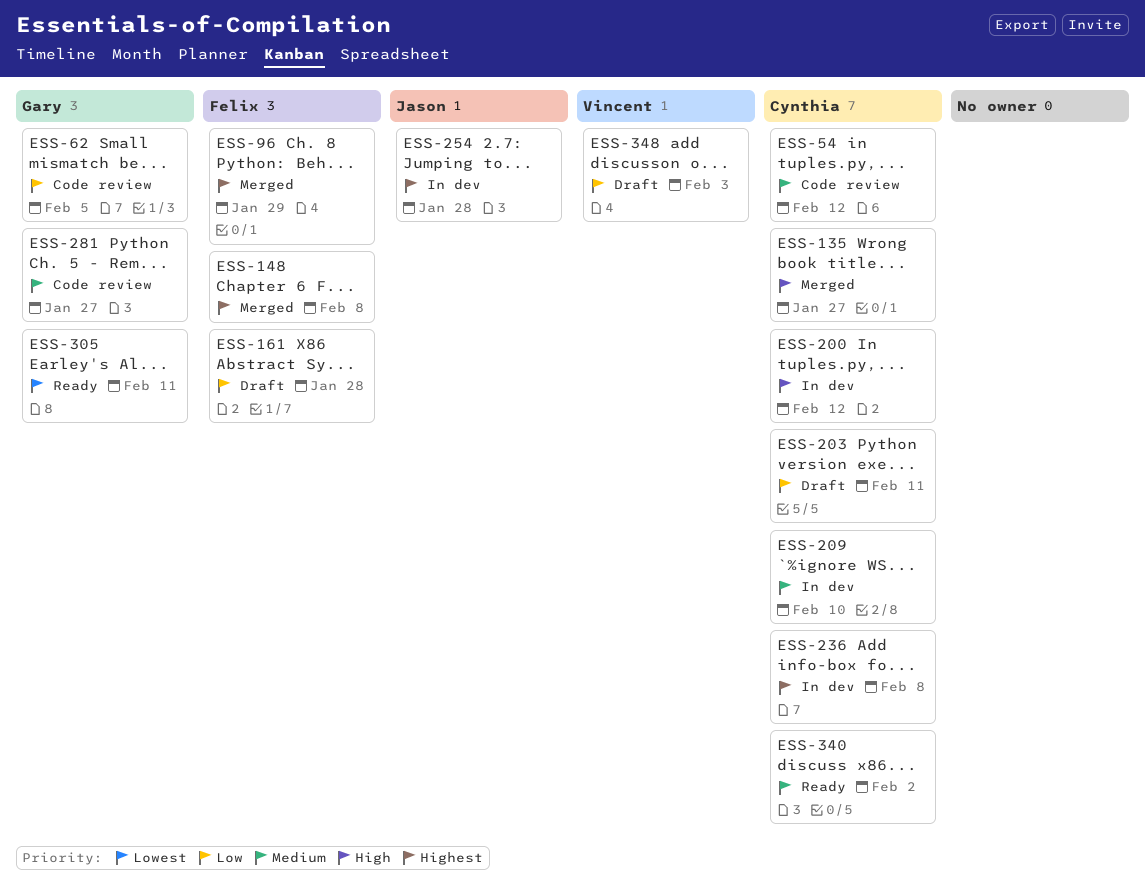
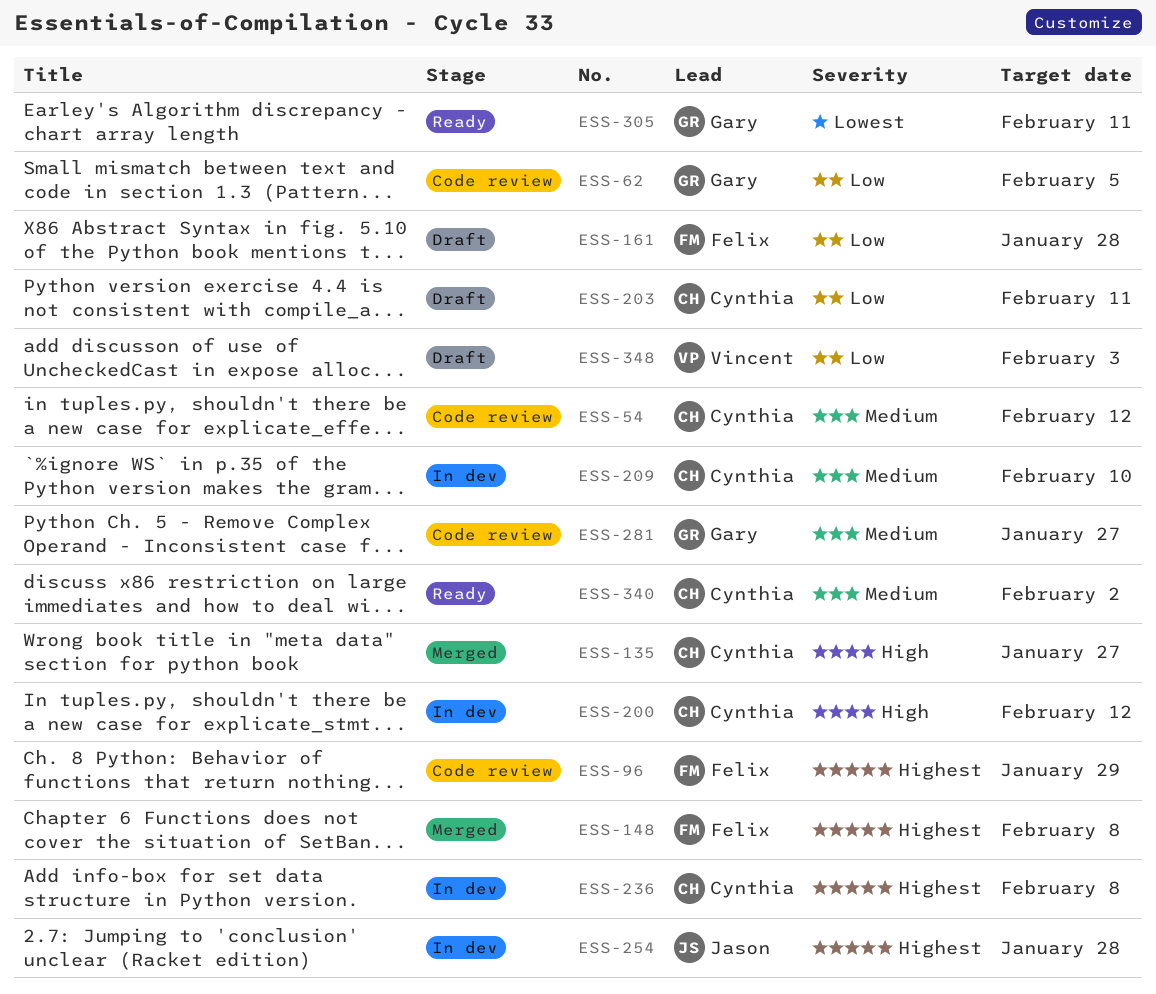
ESS-96, status: Merged -> Code review

